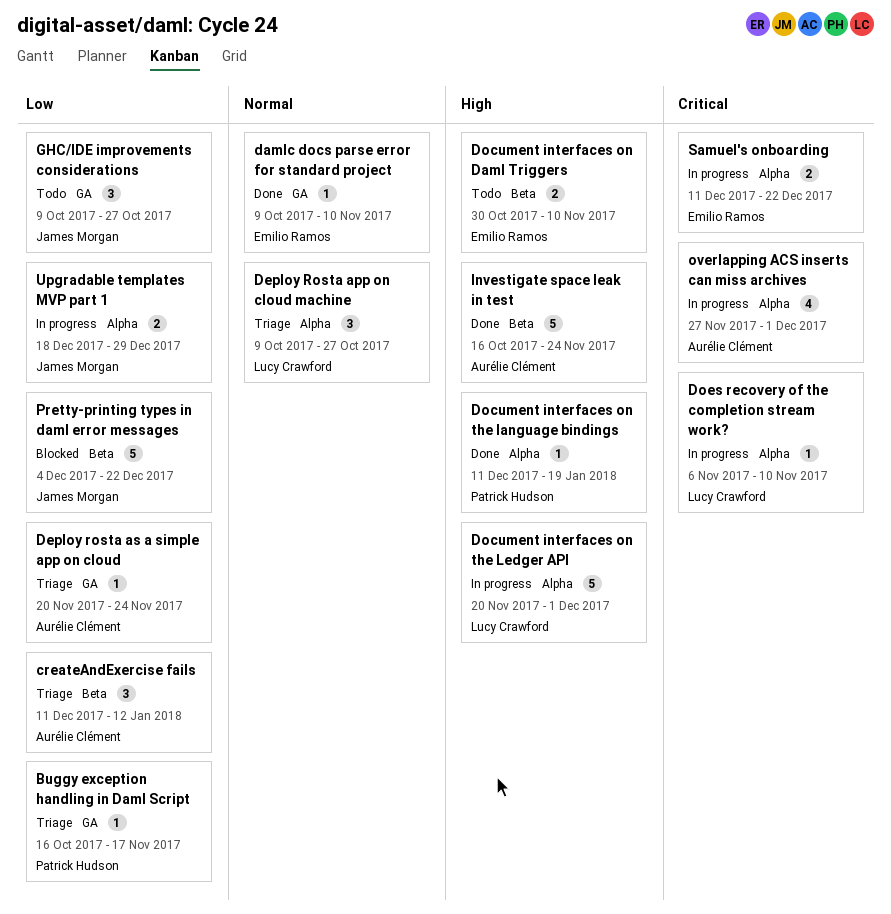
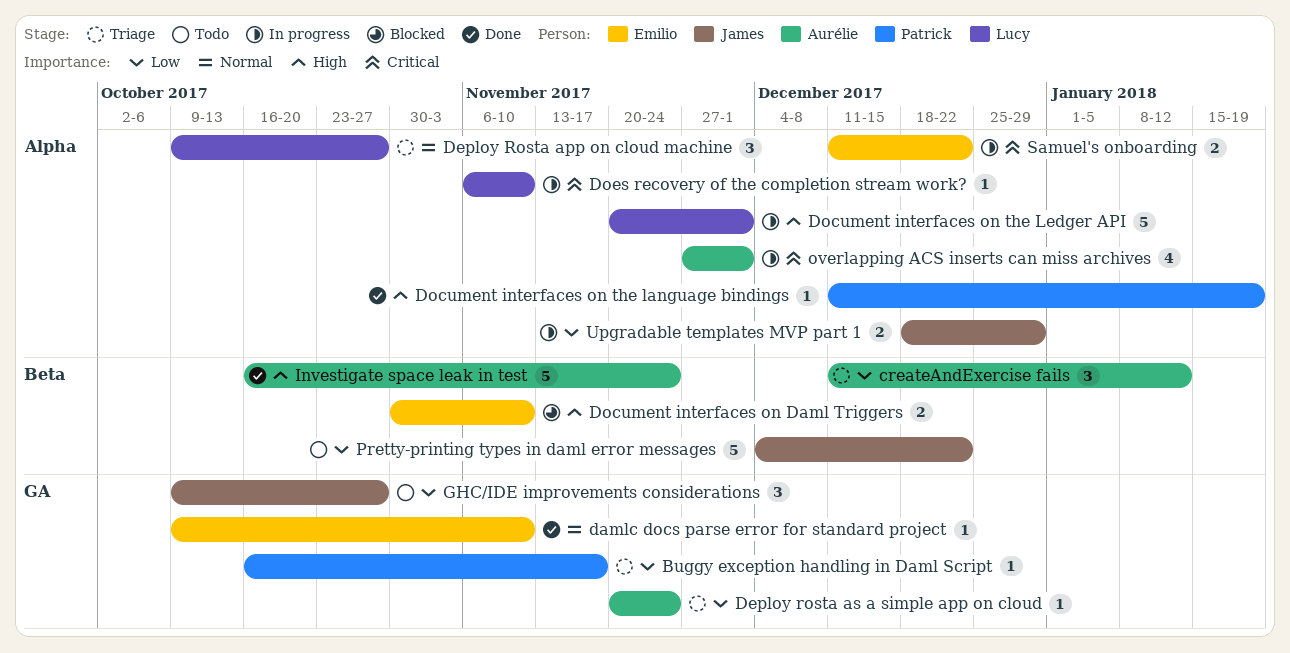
Document interfaces on Daml Triggers, status: Todo -> Blocked
Pretty-printing types in daml error messages, status: Blocked -> Todo

